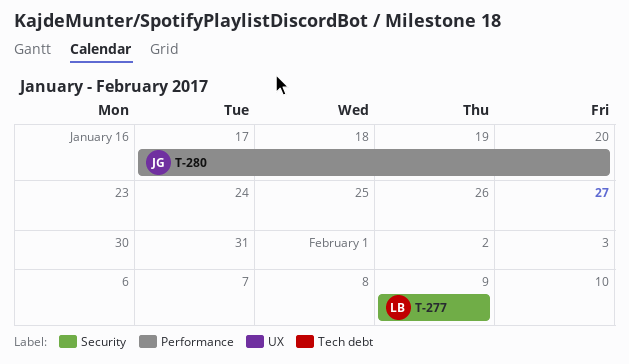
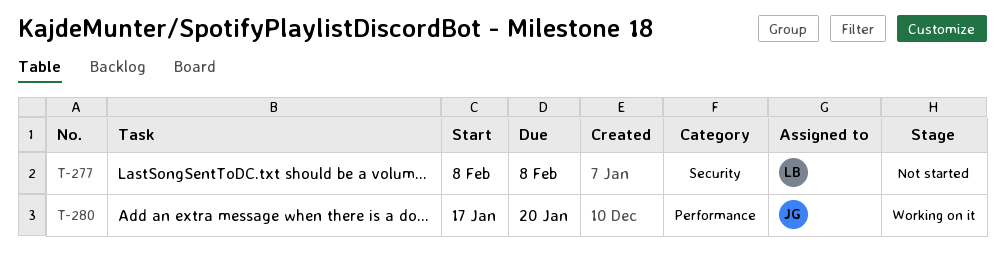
T-277, start: Feb 9 -> Feb 8
T-277, due: Feb 9 -> Feb 8

